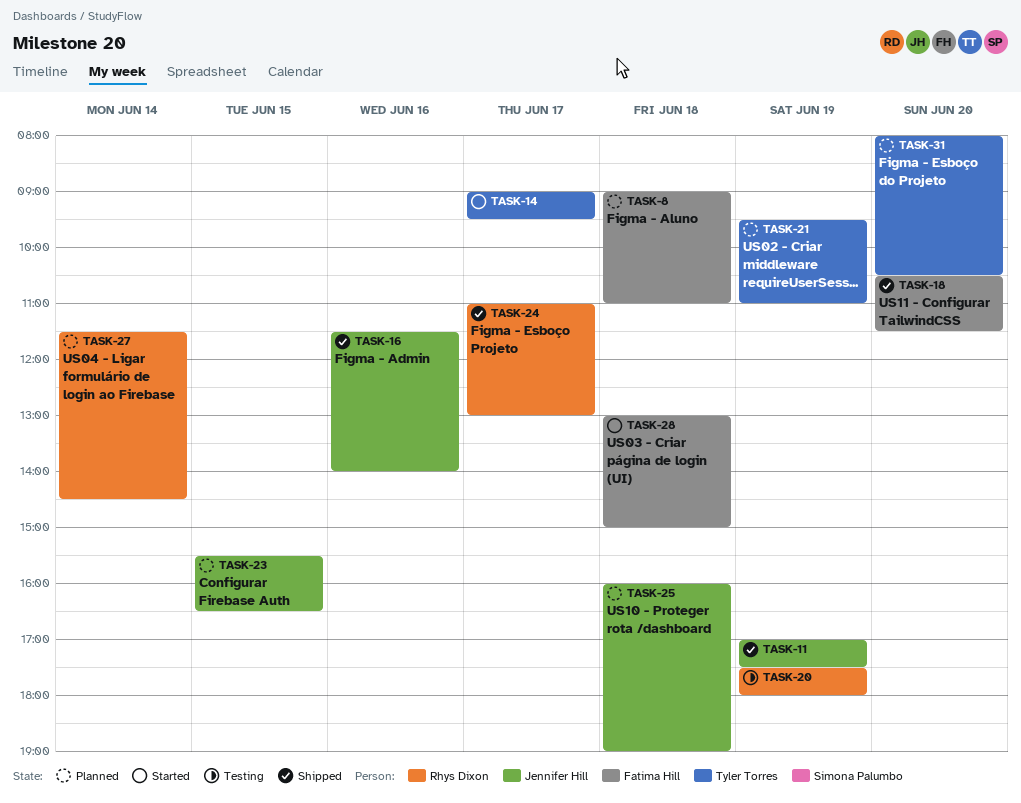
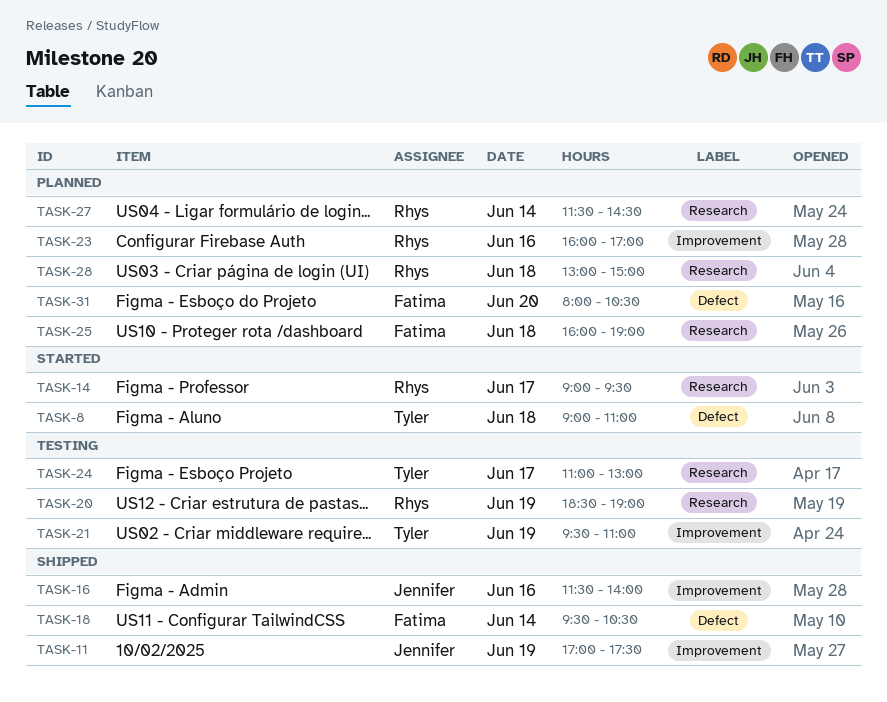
TASK-8, status: Planned -> Started
TASK-8, owner: Fatima Hill -> Tyler Torres
TASK-14, owner: Tyler Torres -> Rhys Dixon
TASK-18, day: Jun 20 -> Jun 14
TASK-18, begins: 10:30 -> 09:30
TASK-18, ends: 11:30 -> 10:30
TASK-20, begins: 17:30 -> 18:30
TASK-20, ends: 18:00 -> 19:00
TASK-21, status: Planned -> Testing
TASK-23, owner: Jennifer Hill -> Rhys Dixon
TASK-23, day: Jun 15 -> Jun 16
TASK-23, begins: 15:30 -> 16:00
TASK-23, ends: 16:30 -> 17:00
TASK-24, status: Shipped -> Testing
TASK-24, owner: Rhys Dixon -> Tyler Torres
TASK-25, owner: Jennifer Hill -> Fatima Hill
TASK-28, status: Started -> Planned
TASK-28, owner: Fatima Hill -> Rhys Dixon
TASK-31, owner: Tyler Torres -> Fatima Hill

